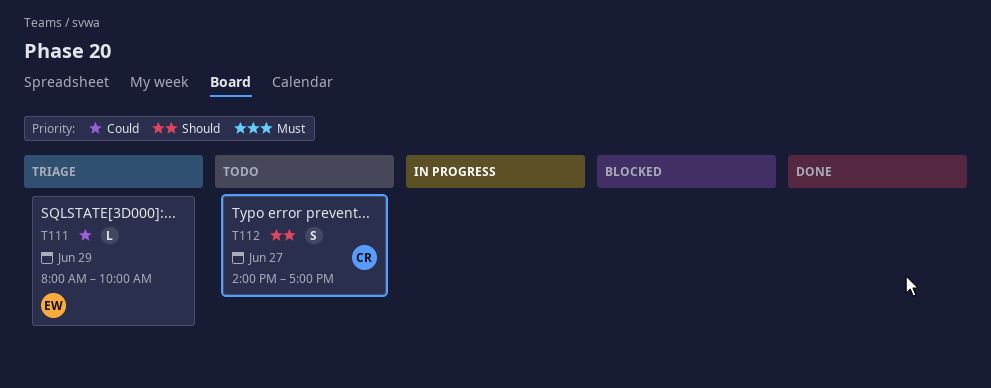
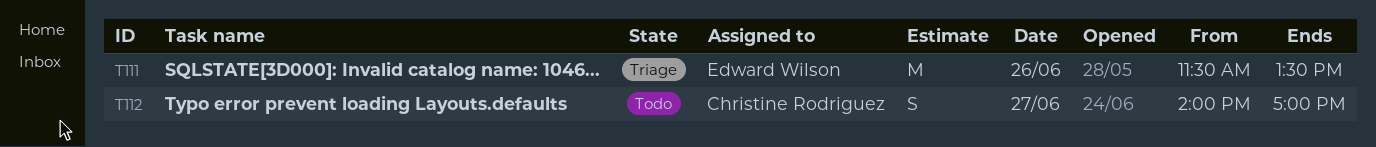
T111, estimate: L -> M
T111, day: Jun 29 -> Jun 26
T111, begins: 08:00 -> 11:30
T111, ends: 10:00 -> 13:30

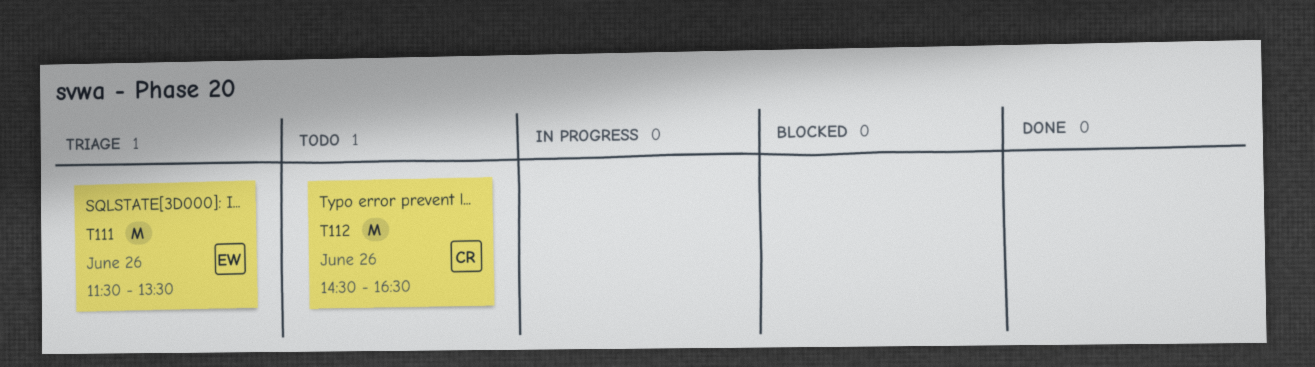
T112, estimate: S -> M
T112, day: Jun 27 -> Jun 26
T112, begins: 14:00 -> 14:30
T112, ends: 17:00 -> 16:30

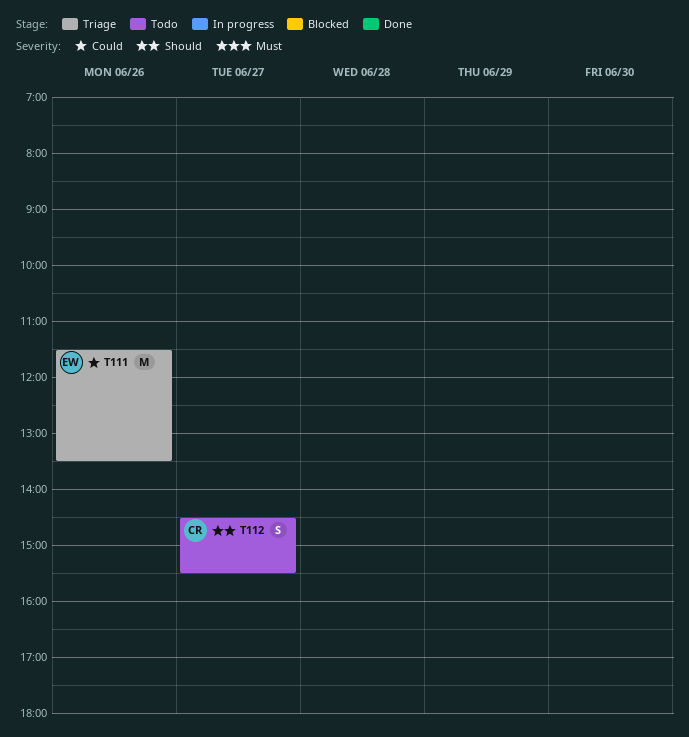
T112, estimate: M -> S
T112, day: Jun 26 -> Jun 27
T112, ends: 16:30 -> 15:30

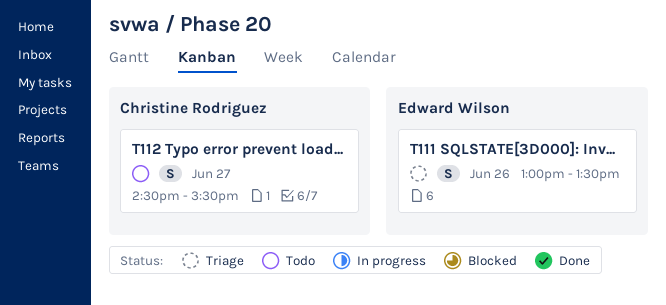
T111, estimate: M -> S
T111, begins: 11:30 -> 13:00

